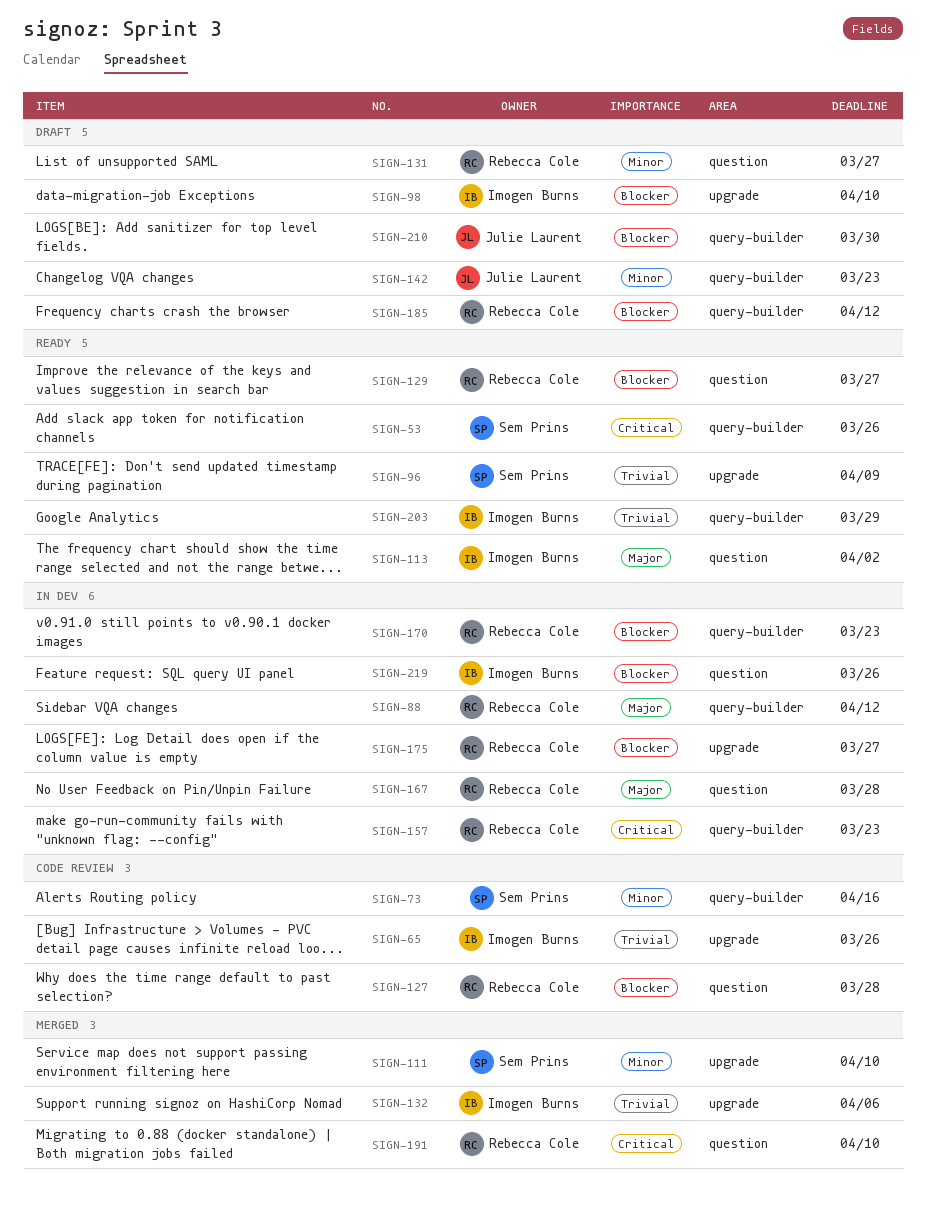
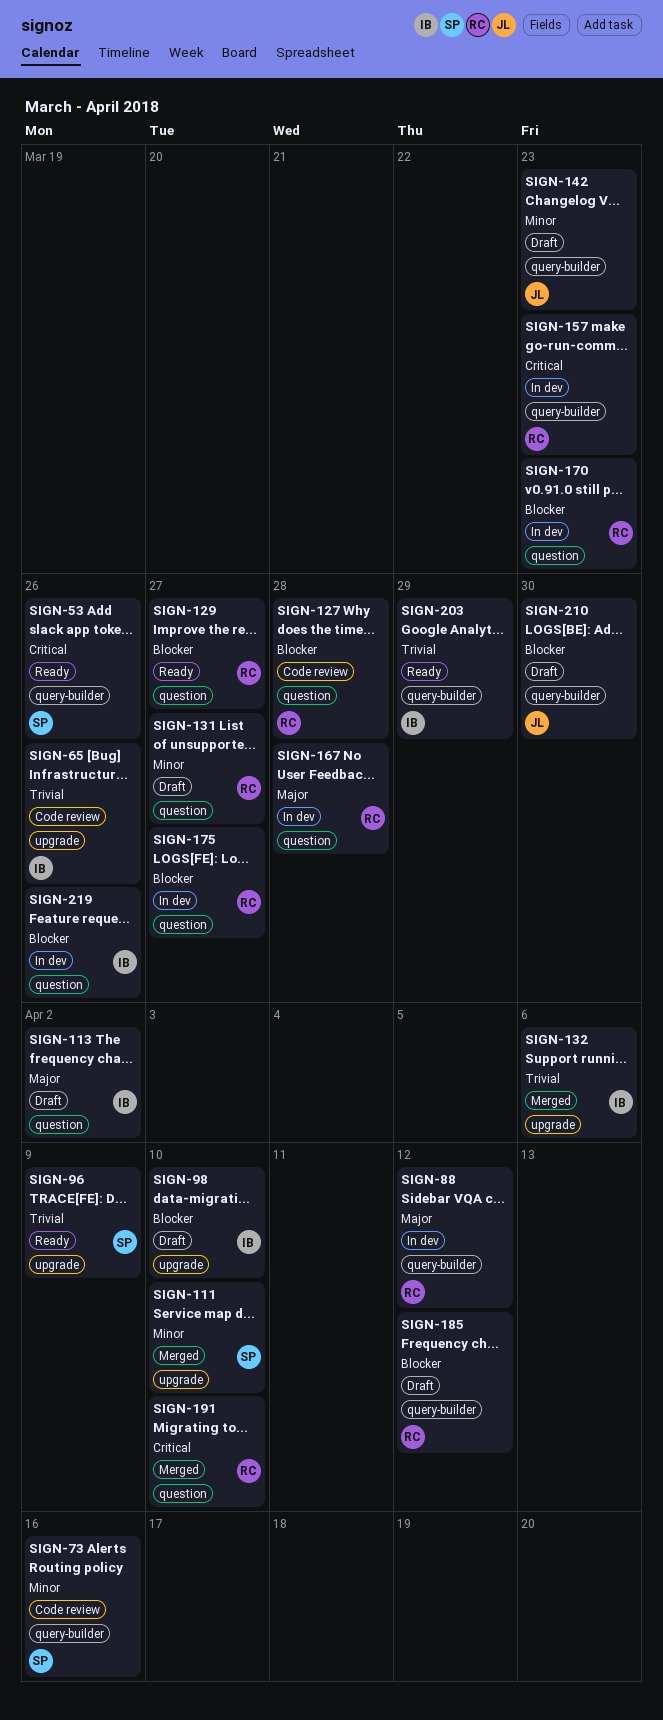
SIGN-113, status: Ready -> Draft
SIGN-170, label: query-builder -> question
SIGN-175, label: upgrade -> question

